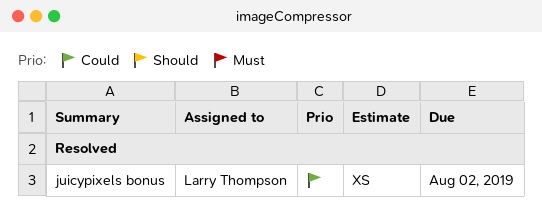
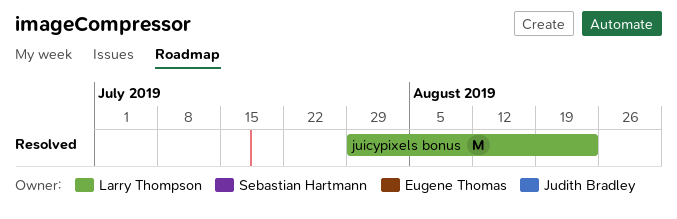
juicypixels bonus, estimate: XS -> M
juicypixels bonus, due: Aug 2 -> Aug 23

